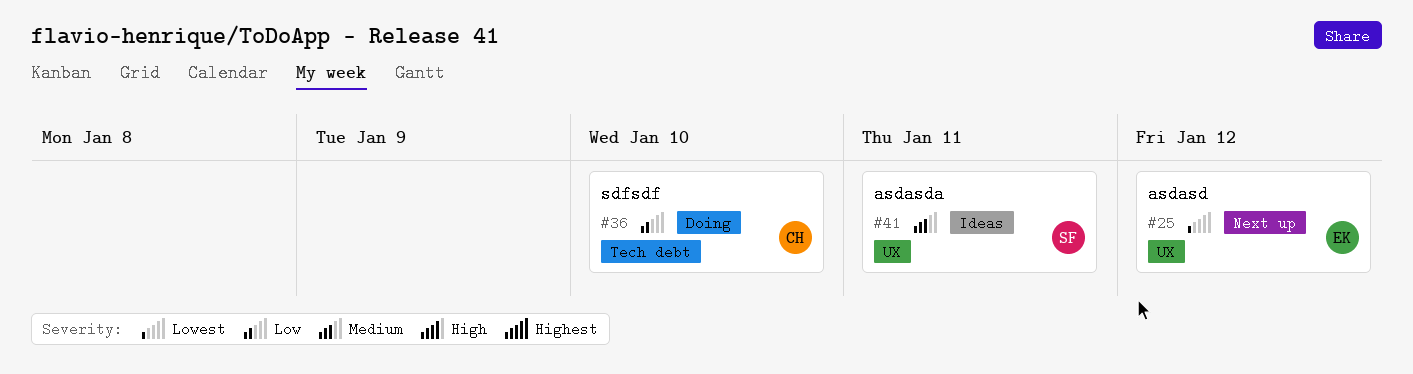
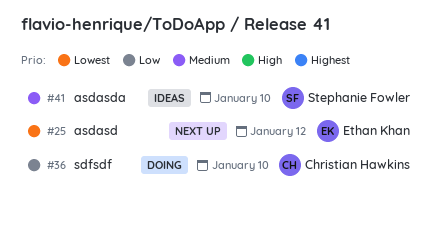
#41, due: Jan 11 -> Jan 10

